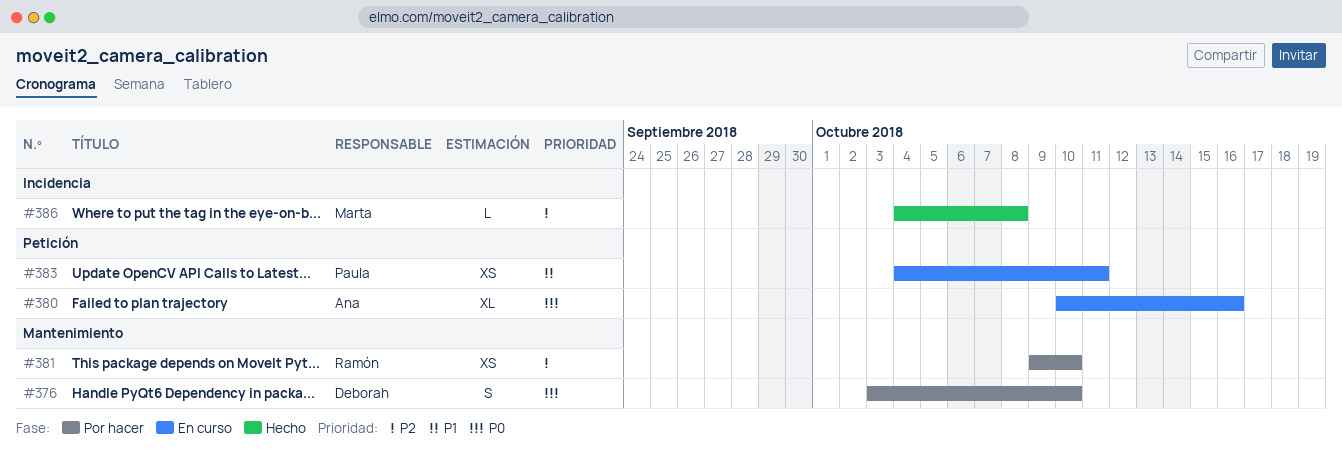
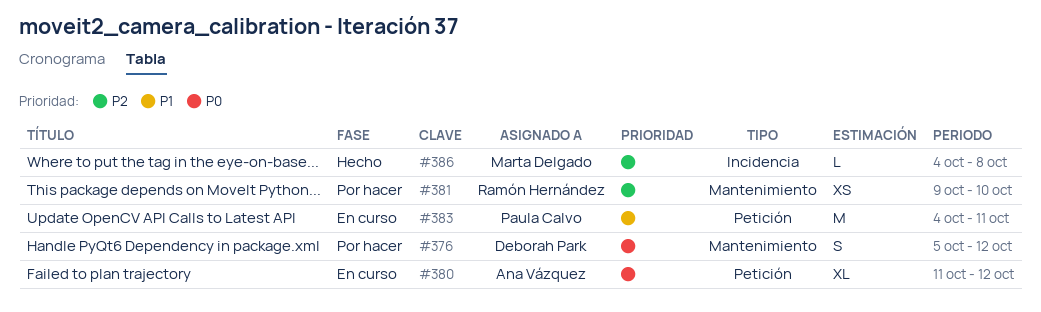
#376, start: Oct 3 -> Oct 5
#376, due: Oct 10 -> Oct 12
#380, start: Oct 10 -> Oct 11
#380, due: Oct 16 -> Oct 12
#383, estimate: XS -> M

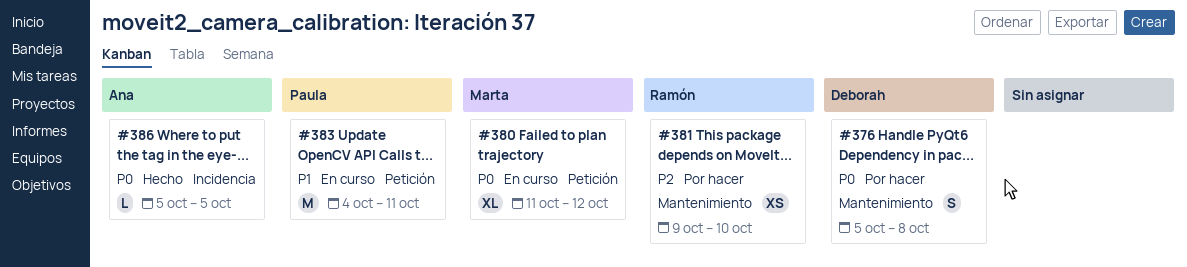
#376, due: Oct 12 -> Oct 8
#380, owner: Ana Vázquez -> Marta Delgado
#386, owner: Marta Delgado -> Ana Vázquez
#386, priority: P2 -> P0
#386, start: Oct 4 -> Oct 5
#386, due: Oct 8 -> Oct 5

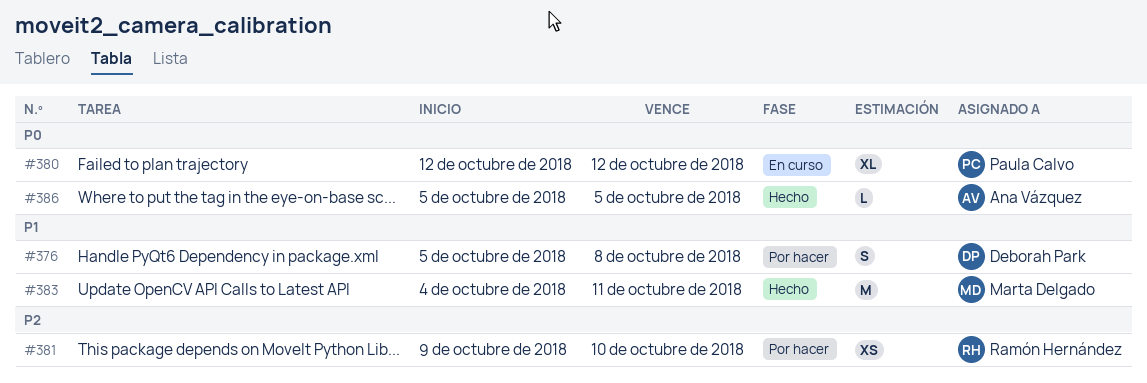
#376, priority: P0 -> P1
#380, owner: Marta Delgado -> Paula Calvo
#380, start: Oct 11 -> Oct 12
#383, status: En curso -> Hecho
#383, owner: Paula Calvo -> Marta Delgado

